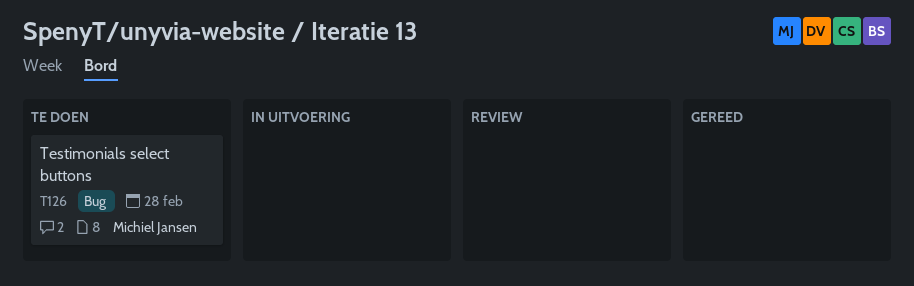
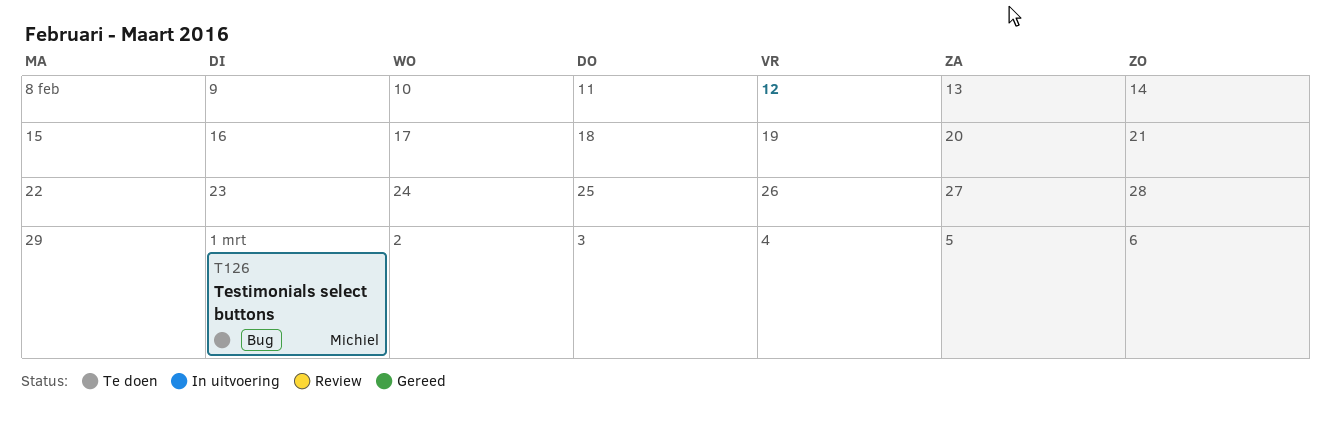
T126, due: Feb 28 -> Mar 1

